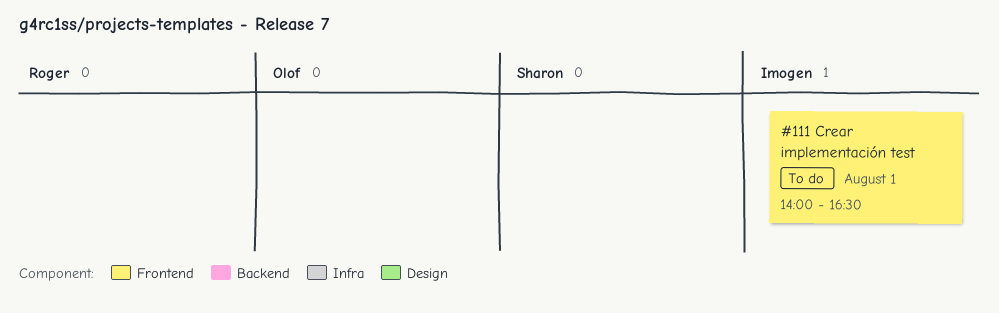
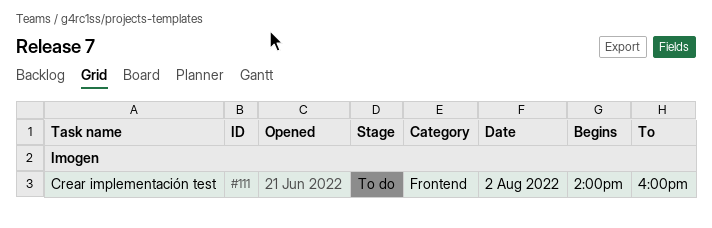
#111, day: Aug 1 -> Aug 2
#111, ends: 16:30 -> 16:00

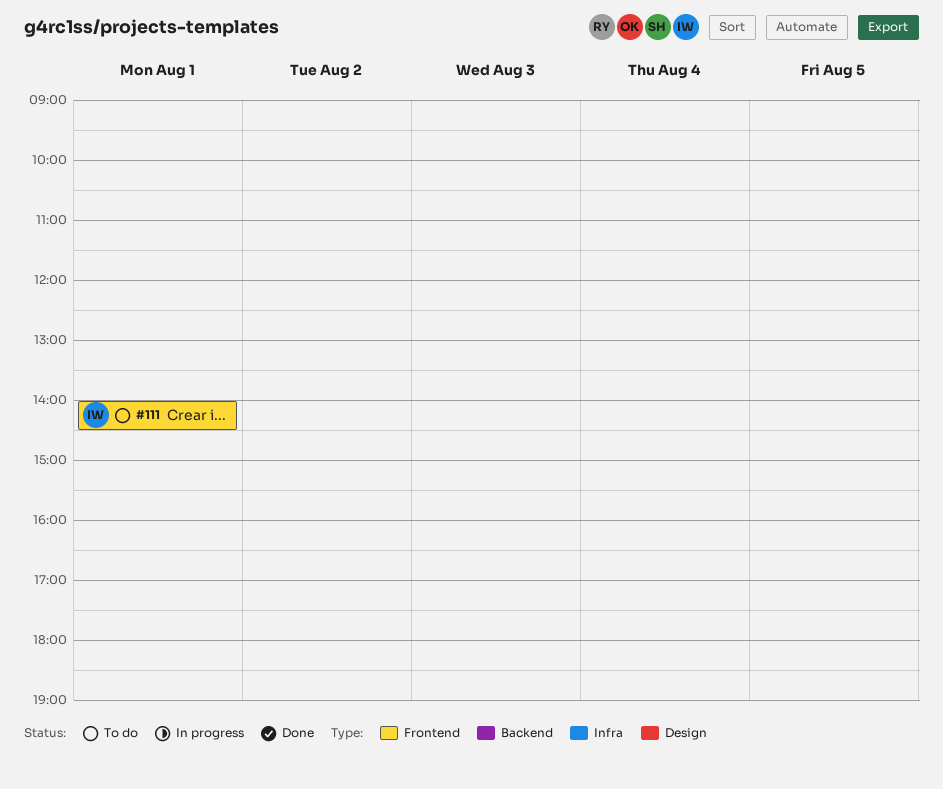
#111, day: Aug 2 -> Aug 1
#111, ends: 16:00 -> 14:30

